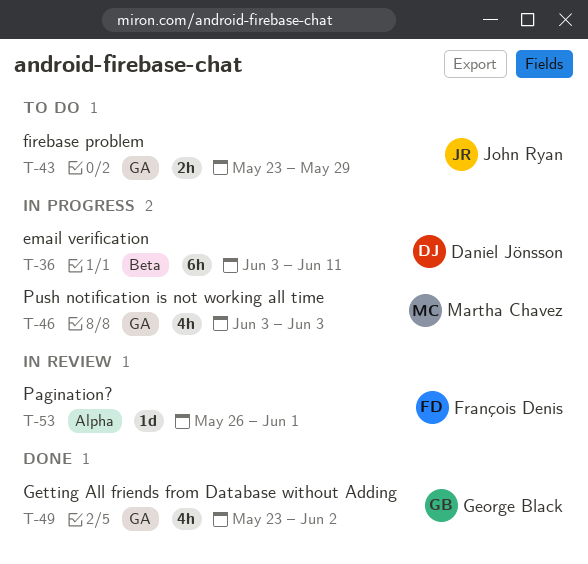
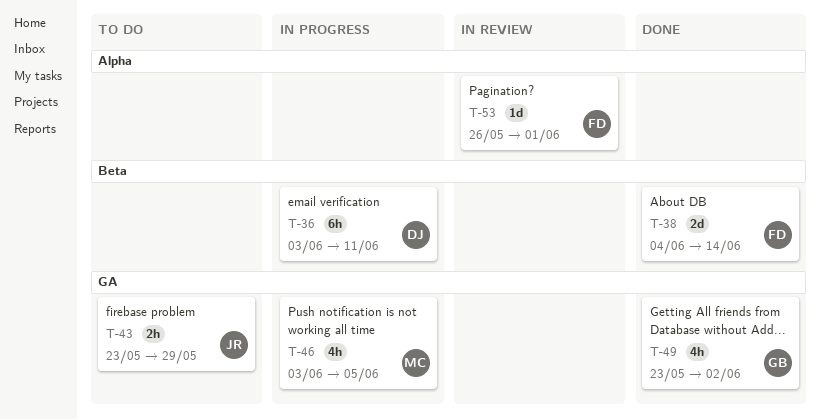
T-38: none -> present
T-46, due: Jun 3 -> Jun 5

